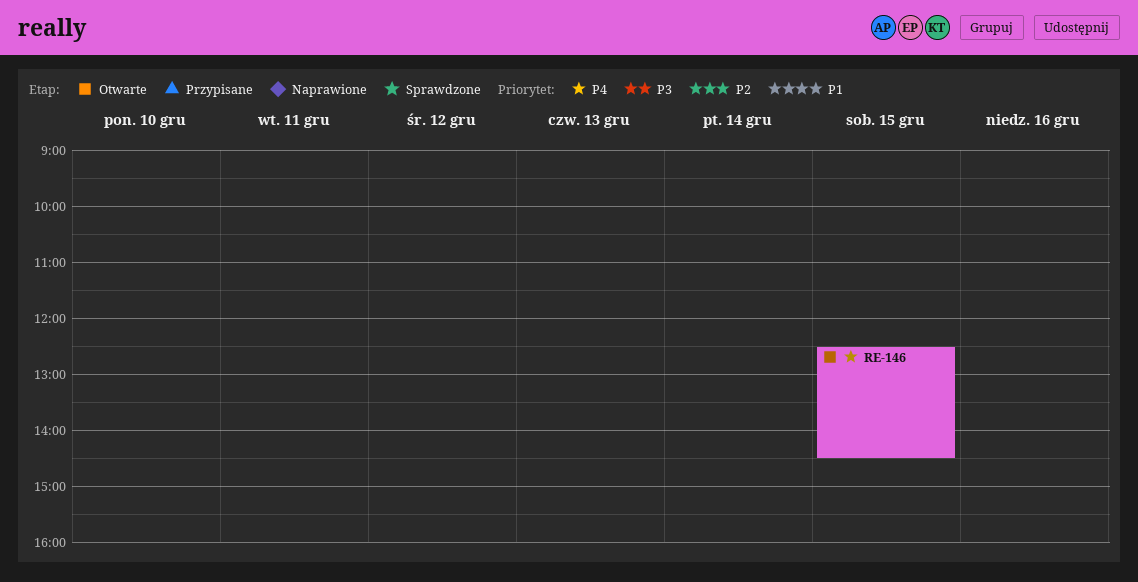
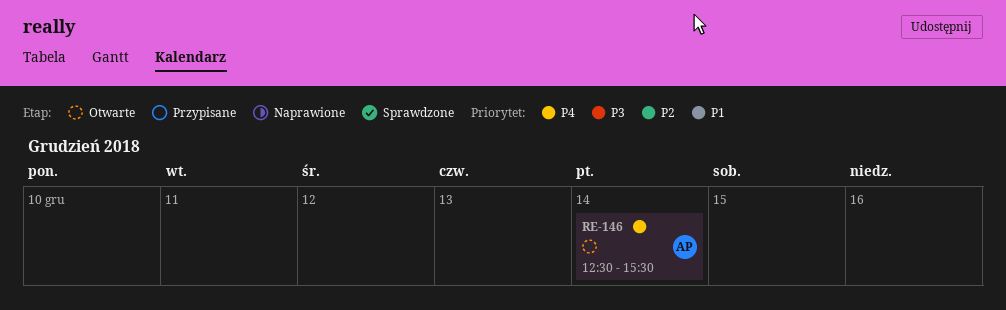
RE-146, day: Dec 15 -> Dec 14
RE-146, ends: 14:30 -> 15:30

